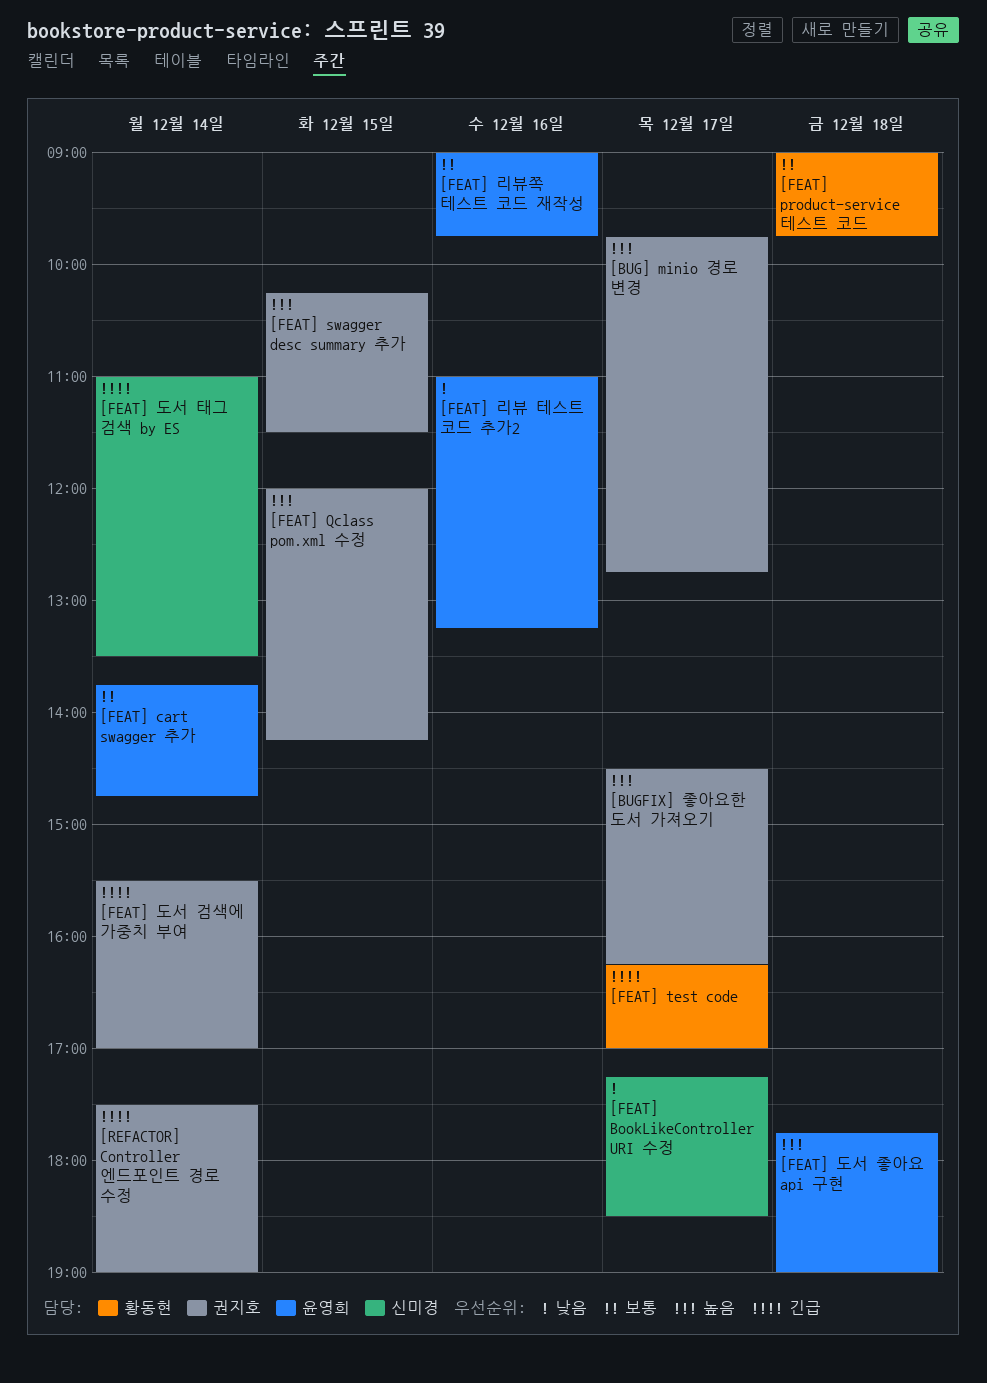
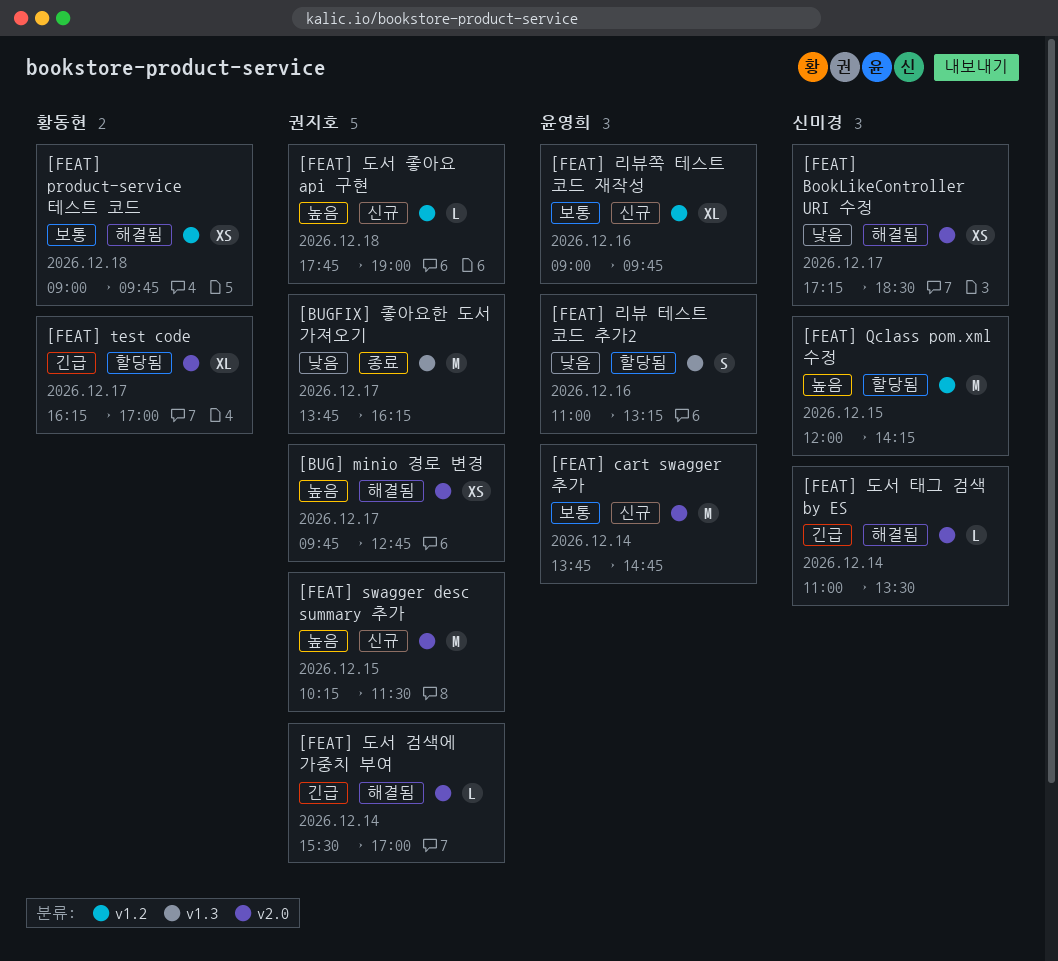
[BUGFIX] 좋아요한 도서 가져오기, priority: 높음 -> 낮음
[BUGFIX] 좋아요한 도서 가져오기, begins: 14:30 -> 13:45
[FEAT] Qclass pom.xml 수정, owner: 권지호 -> 신미경
[FEAT] 도서 좋아요 api 구현, owner: 윤영희 -> 권지호
[REFACTOR] Controller 엔드포인트 경로 수정: present -> none

